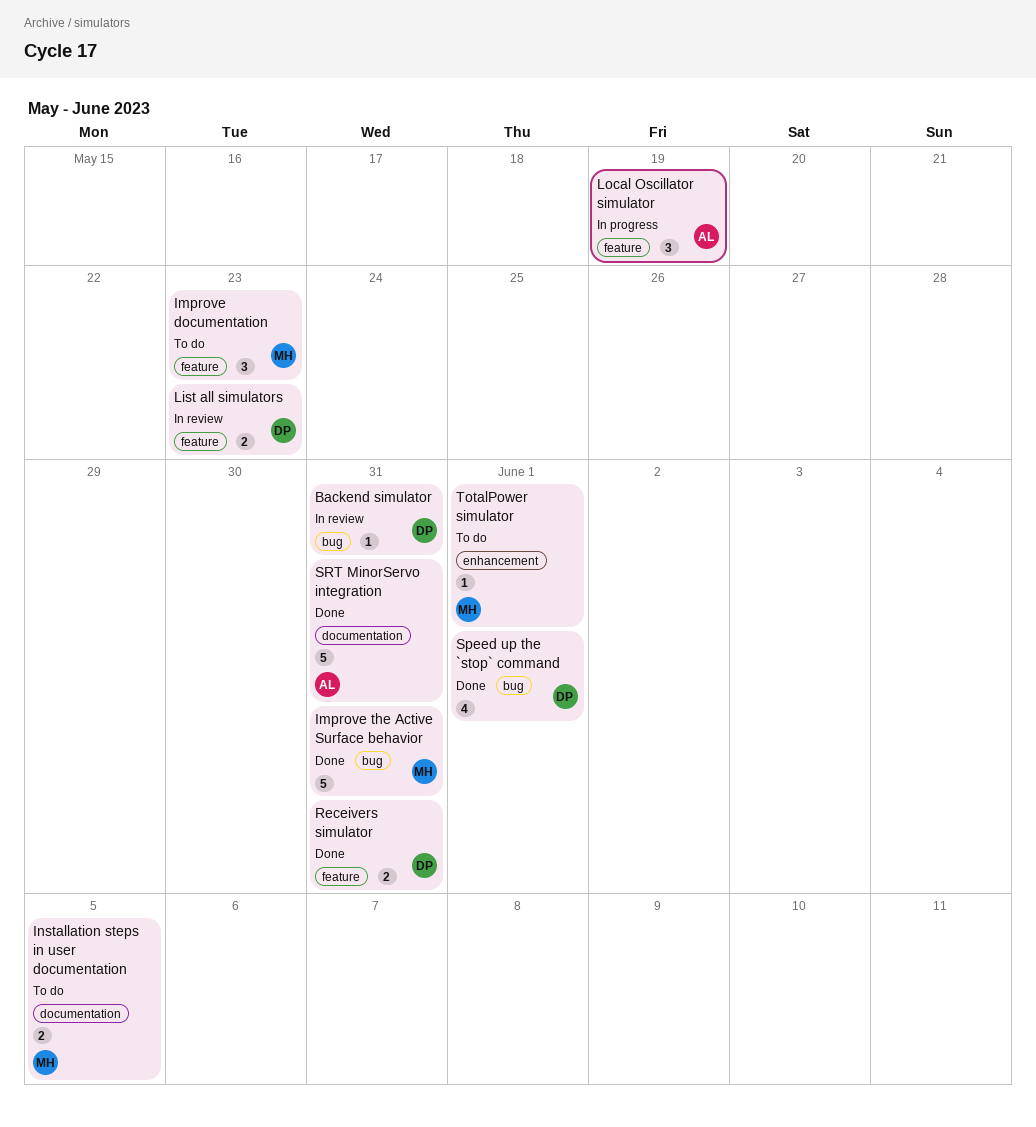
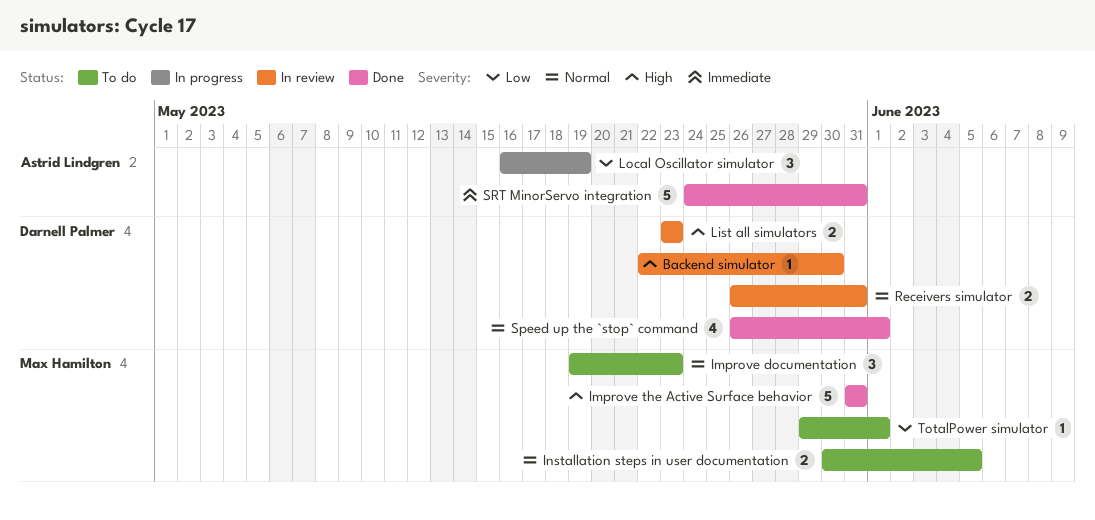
Backend simulator, due: May 31 -> May 30
Receivers simulator, status: Done -> In review

